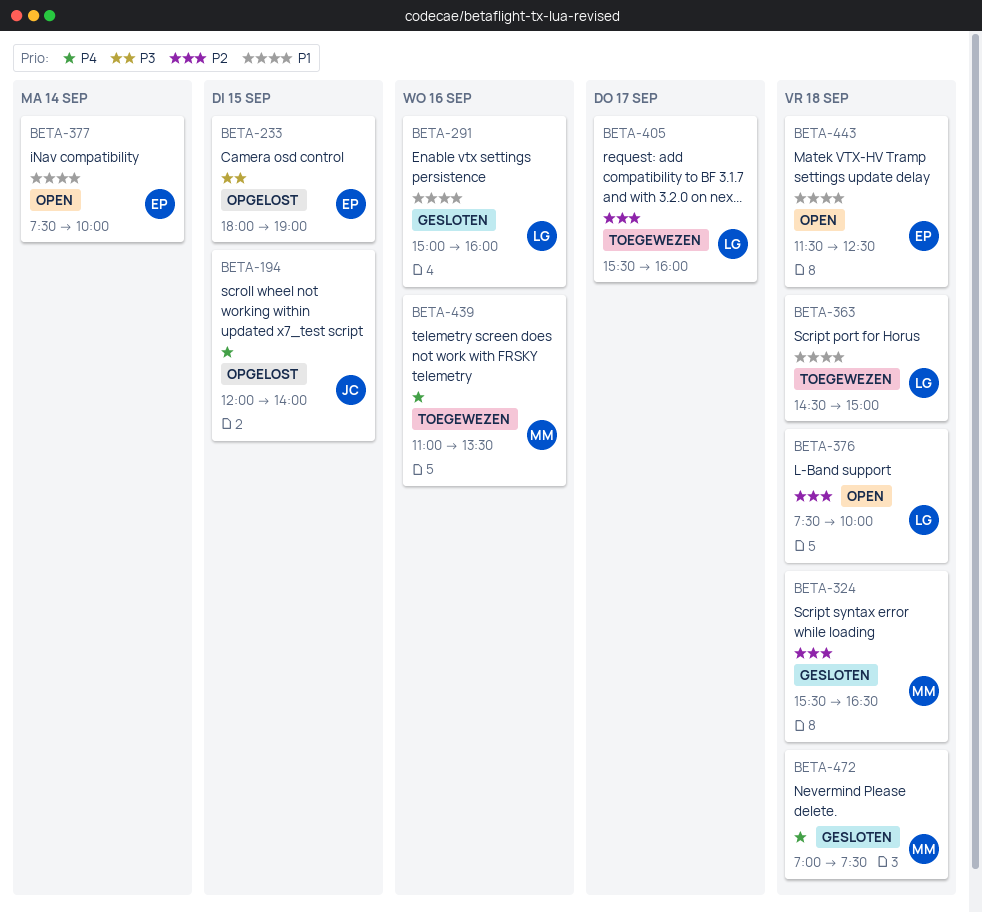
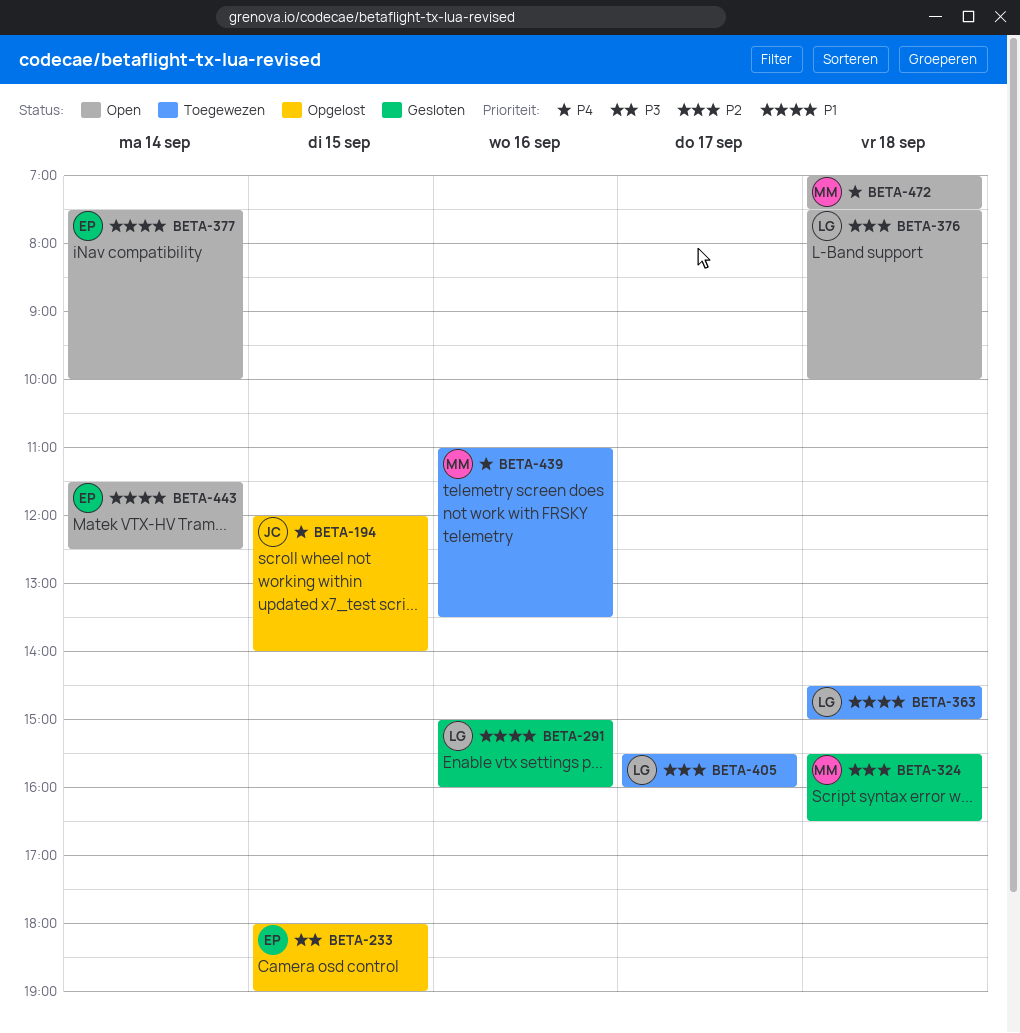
BETA-443, day: Sep 18 -> Sep 14
BETA-472, status: Gesloten -> Open

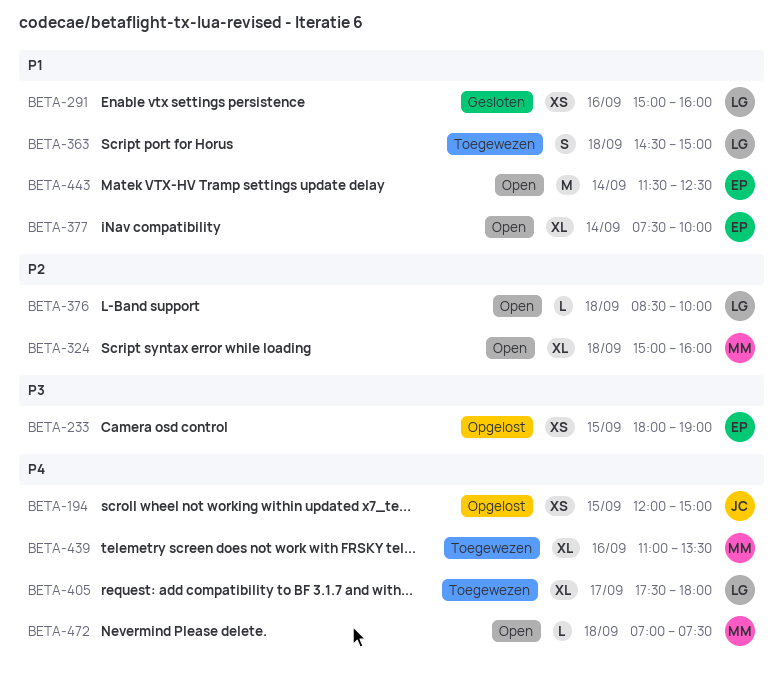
BETA-194, ends: 14:00 -> 15:00
BETA-324, status: Gesloten -> Open
BETA-324, begins: 15:30 -> 15:00
BETA-324, ends: 16:30 -> 16:00
BETA-376, begins: 07:30 -> 08:30
BETA-405, priority: P2 -> P4
BETA-405, begins: 15:30 -> 17:30
BETA-405, ends: 16:00 -> 18:00

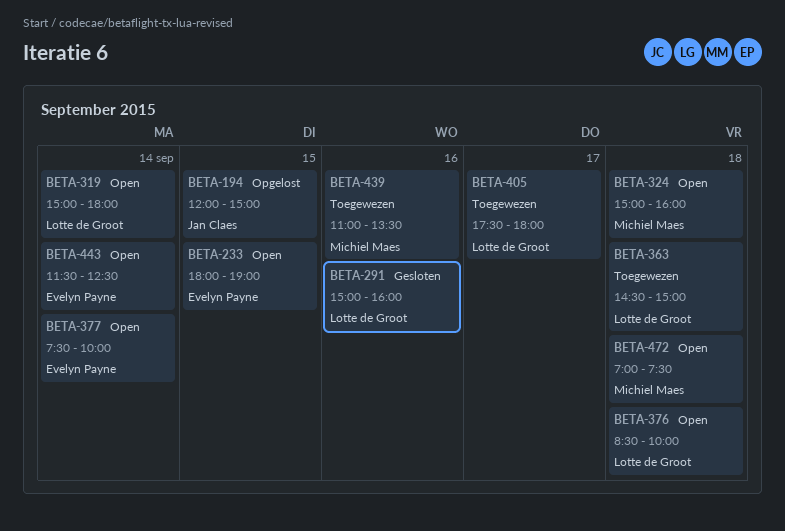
BETA-233, status: Opgelost -> Open
BETA-319: none -> present

